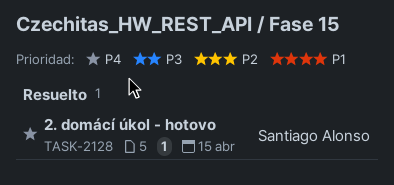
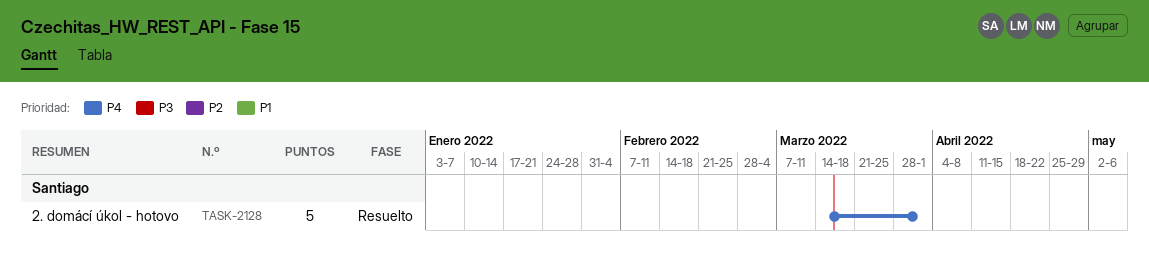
TASK-2128, estimate: 1 -> 5
TASK-2128, due: Apr 15 -> Apr 1

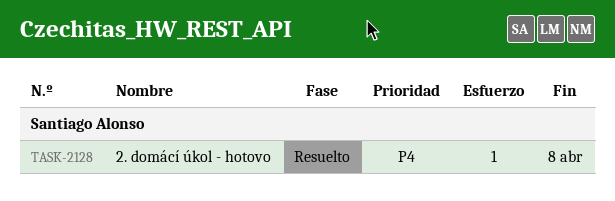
TASK-2128, estimate: 5 -> 1
TASK-2128, due: Apr 1 -> Apr 8

